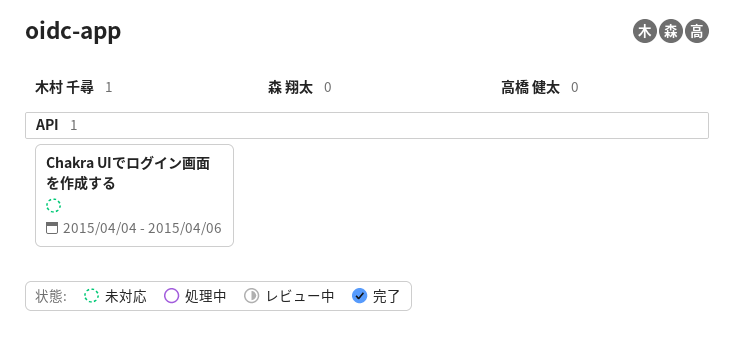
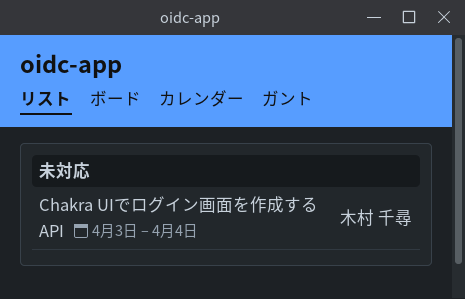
Chakra UIでログイン画面を作成する, start: Apr 4 -> Apr 3
Chakra UIでログイン画面を作成する, due: Apr 6 -> Apr 4

